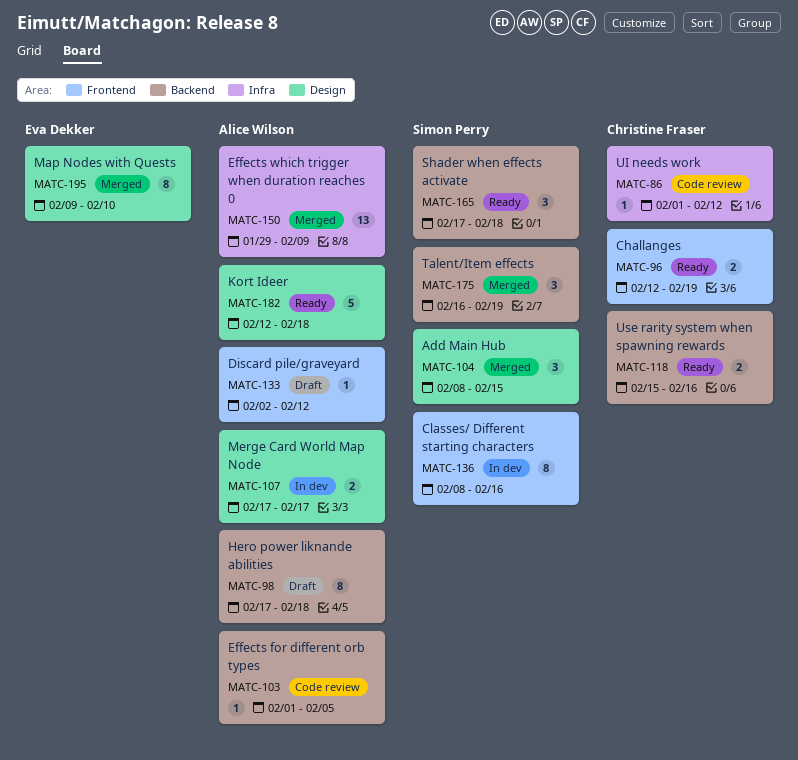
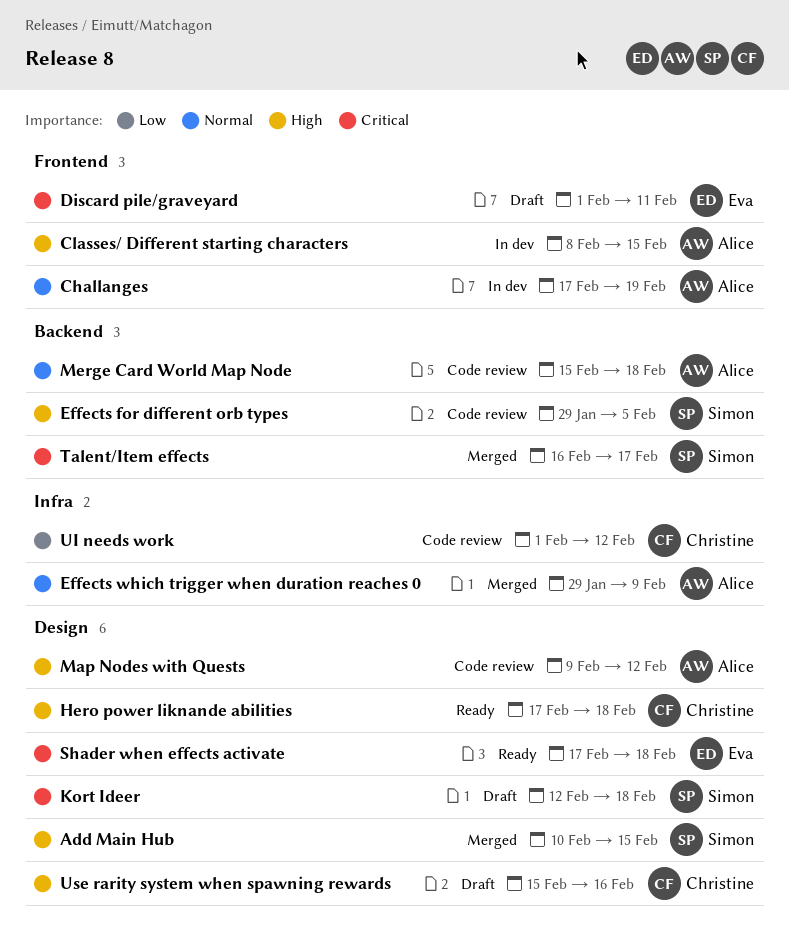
Add Main Hub, start: Feb 8 -> Feb 10
Challanges, status: Ready -> In dev
Challanges, owner: Christine Fraser -> Alice Wilson
Challanges, start: Feb 12 -> Feb 17
Classes/ Different starting characters, owner: Simon Perry -> Alice Wilson
Classes/ Different starting characters, due: Feb 16 -> Feb 15
Discard pile/graveyard, owner: Alice Wilson -> Eva Dekker
Discard pile/graveyard, start: Feb 2 -> Feb 1
Discard pile/graveyard, due: Feb 12 -> Feb 11
Effects for different orb types, owner: Alice Wilson -> Simon Perry
Effects for different orb types, start: Feb 1 -> Jan 29
Hero power liknande abilities, status: Draft -> Ready
Hero power liknande abilities, owner: Alice Wilson -> Christine Fraser
Hero power liknande abilities, label: Backend -> Design
Kort Ideer, status: Ready -> Draft
Kort Ideer, owner: Alice Wilson -> Simon Perry
Map Nodes with Quests, status: Merged -> Code review
Map Nodes with Quests, owner: Eva Dekker -> Alice Wilson
Map Nodes with Quests, due: Feb 10 -> Feb 12
Merge Card World Map Node, status: In dev -> Code review
Merge Card World Map Node, label: Design -> Backend
Merge Card World Map Node, start: Feb 17 -> Feb 15
Merge Card World Map Node, due: Feb 17 -> Feb 18
Shader when effects activate, owner: Simon Perry -> Eva Dekker
Shader when effects activate, label: Backend -> Design
Talent/Item effects, due: Feb 19 -> Feb 17
Use rarity system when spawning rewards, status: Ready -> Draft
Use rarity system when spawning rewards, label: Backend -> Design

